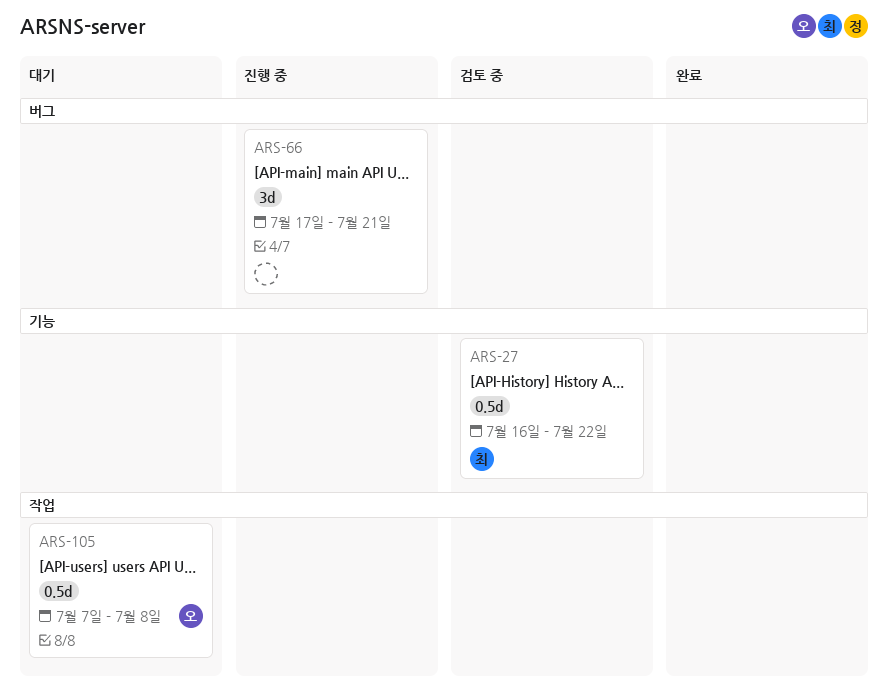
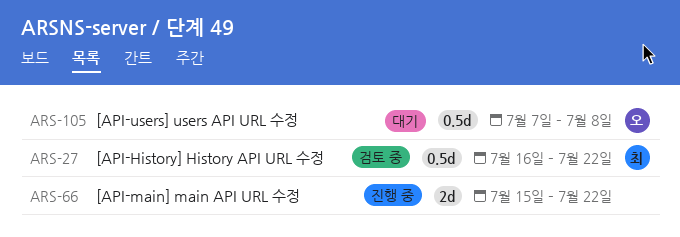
ARS-66, estimate: 3d -> 2d
ARS-66, start: Jul 17 -> Jul 15
ARS-66, due: Jul 21 -> Jul 22

